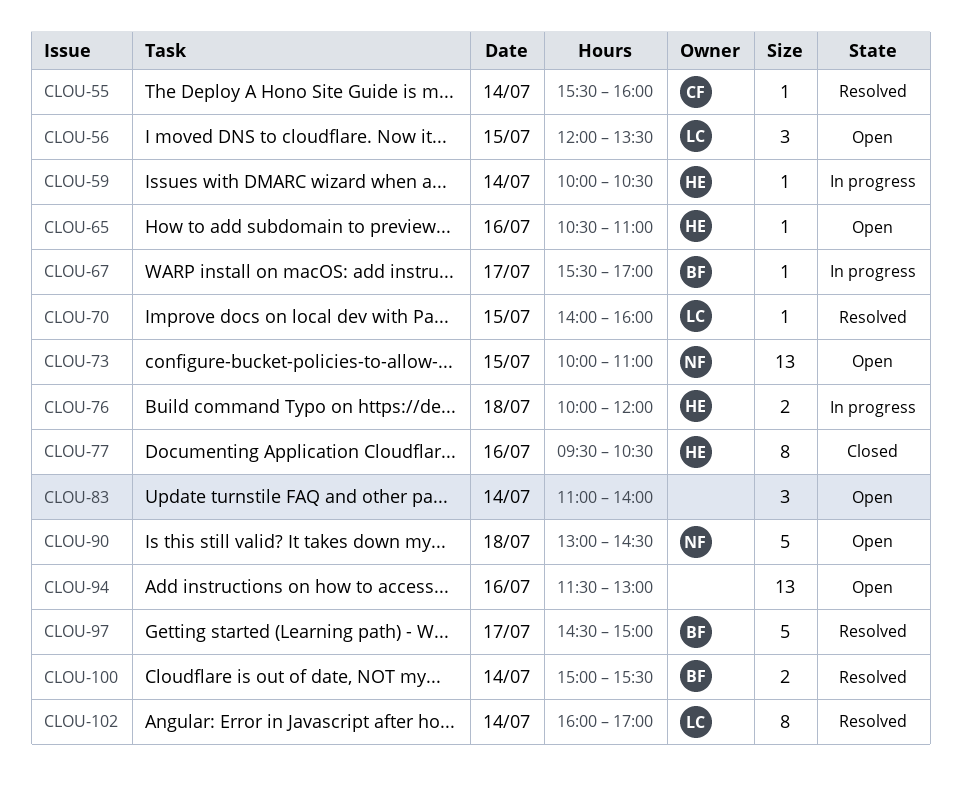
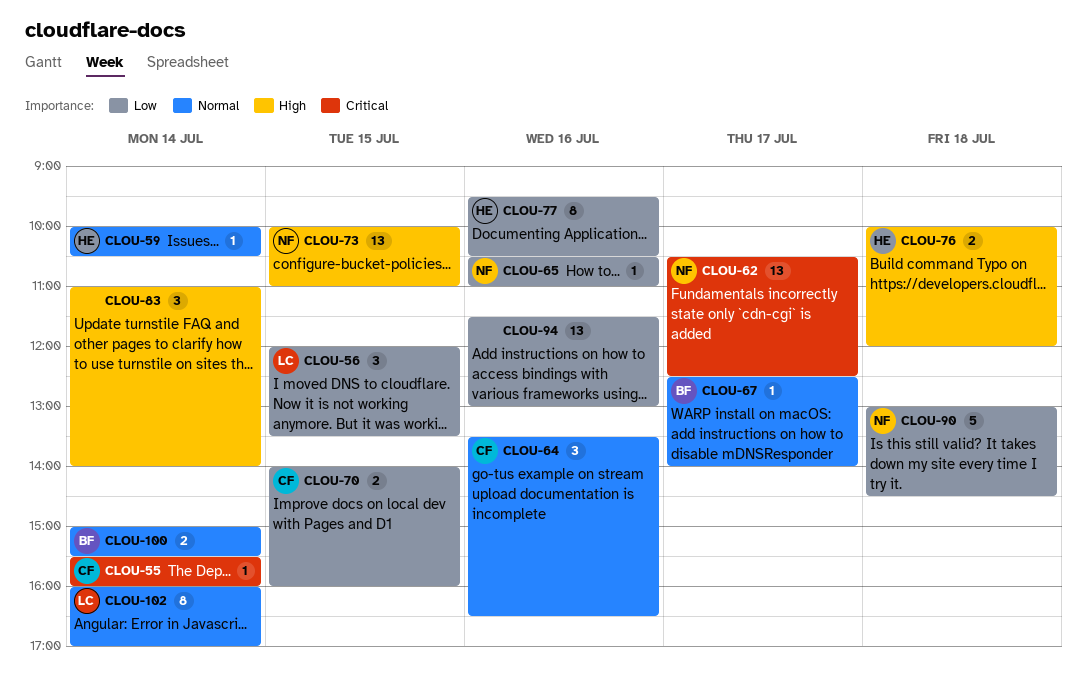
CLOU-62: none -> present
CLOU-64: none -> present
CLOU-65, owner: HE -> NF
CLOU-67, begins: 15:30 -> 12:30
CLOU-67, ends: 17:00 -> 14:00
CLOU-70, owner: LC -> CF
CLOU-70, estimate: 1 -> 2
CLOU-97: present -> none

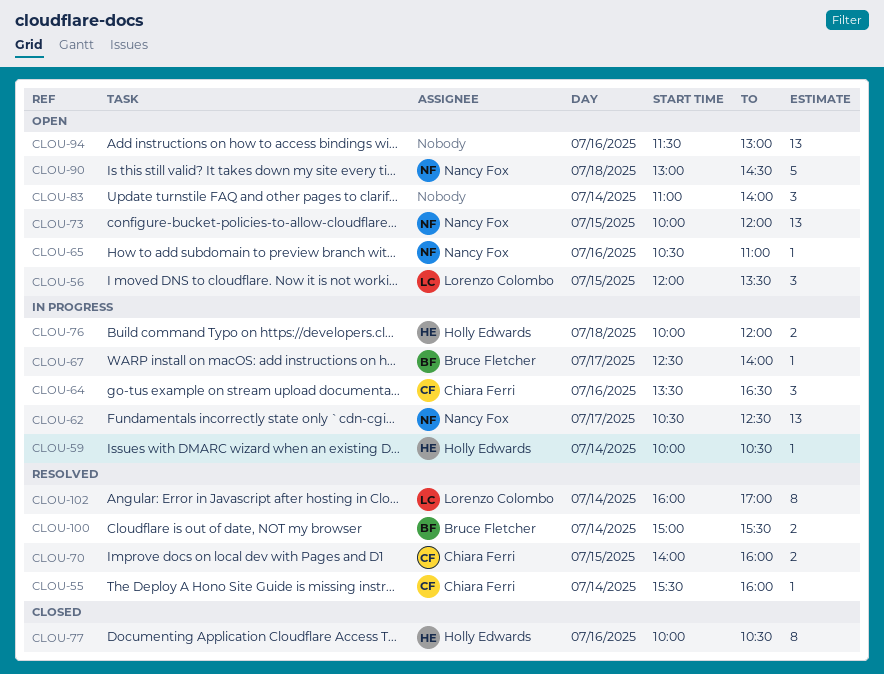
CLOU-73, ends: 11:00 -> 12:00
CLOU-77, begins: 09:30 -> 10:00

